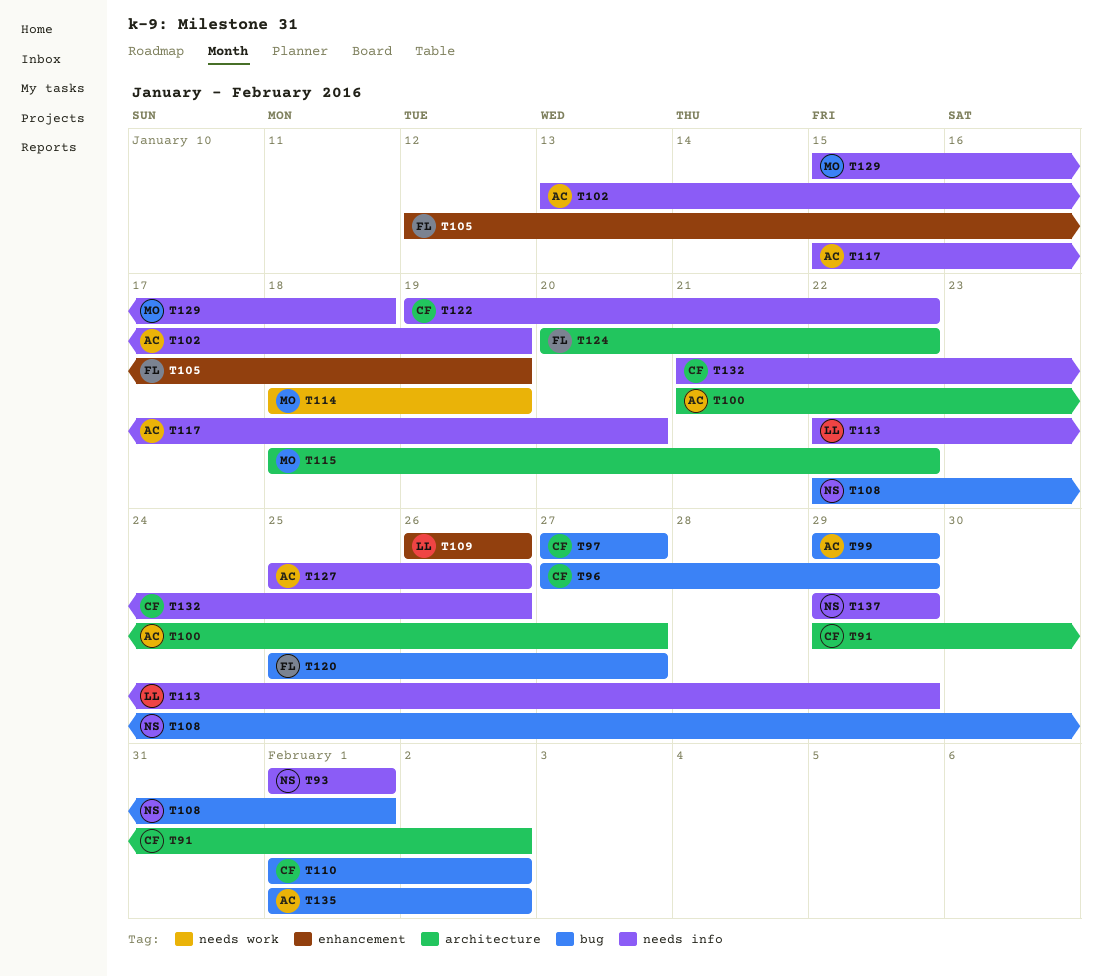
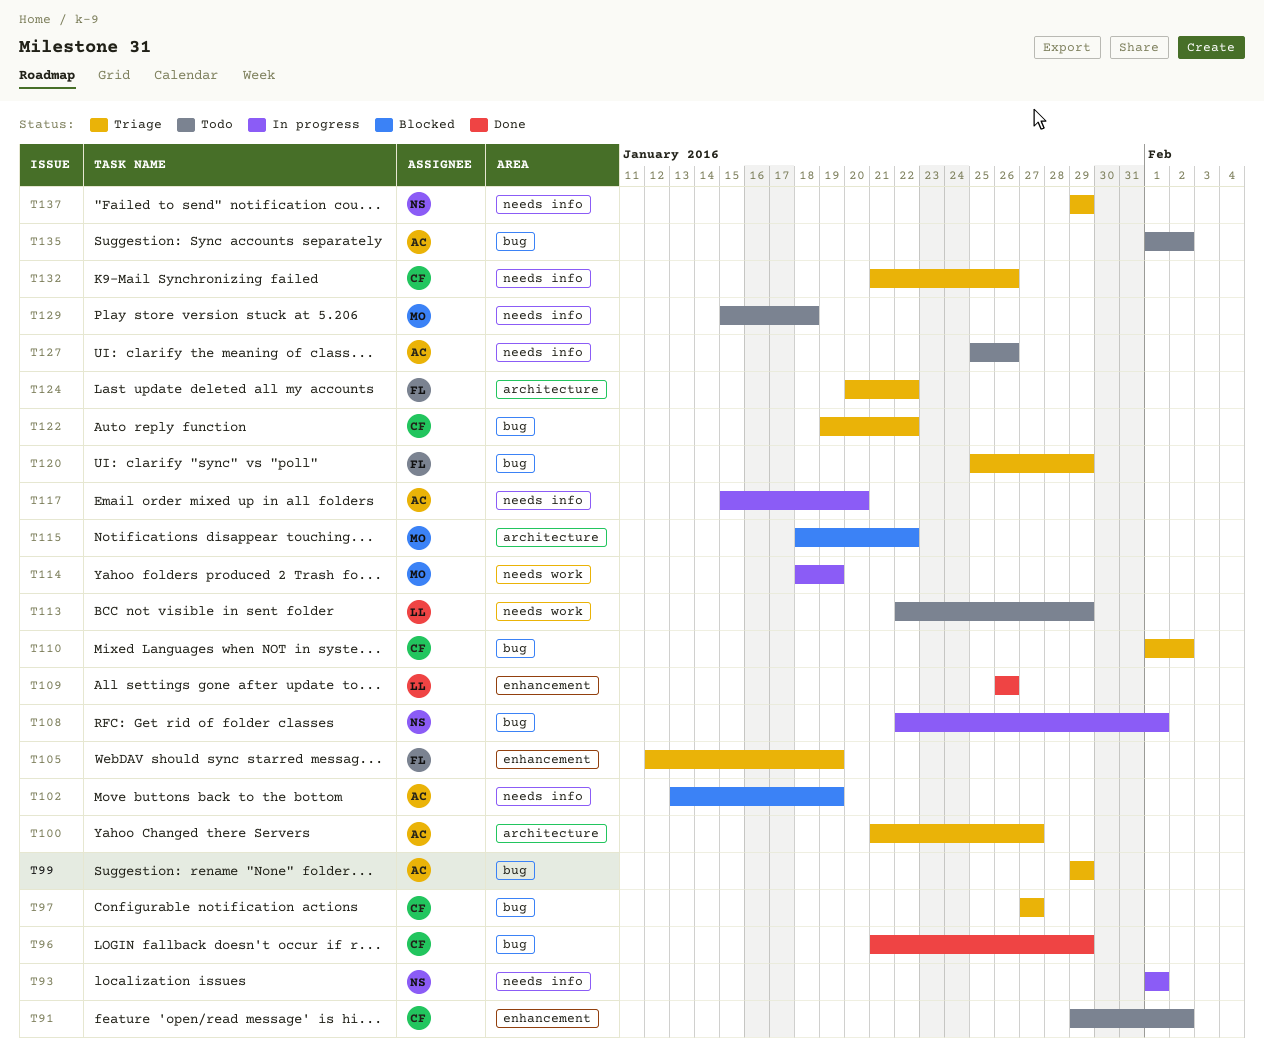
T91, label: architecture -> enhancement
T96, start: Jan 27 -> Jan 21
T113, label: needs info -> needs work
T120, due: Jan 27 -> Jan 29
T122, label: needs info -> bug

